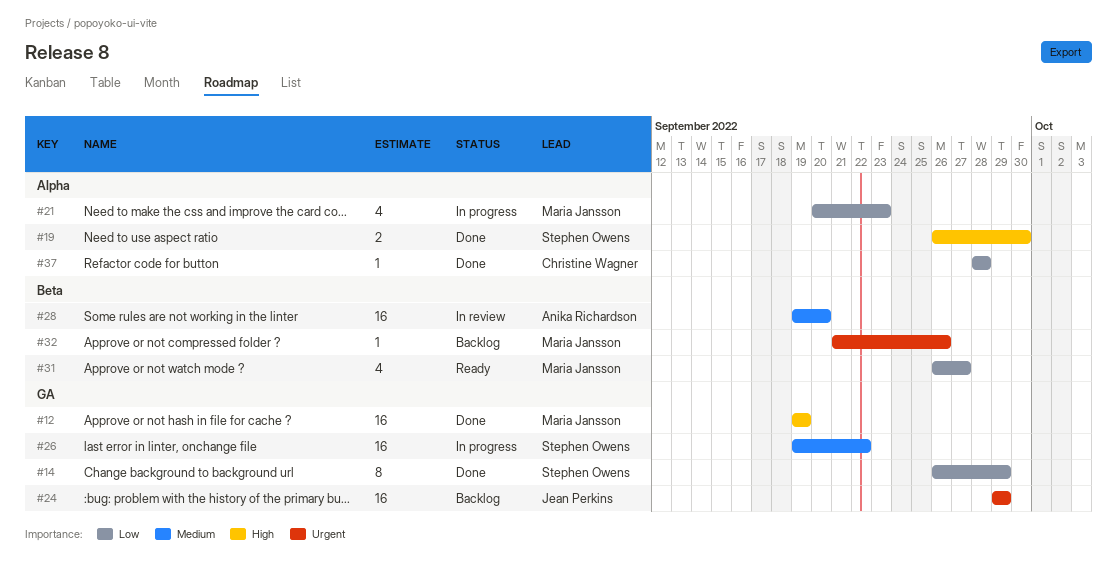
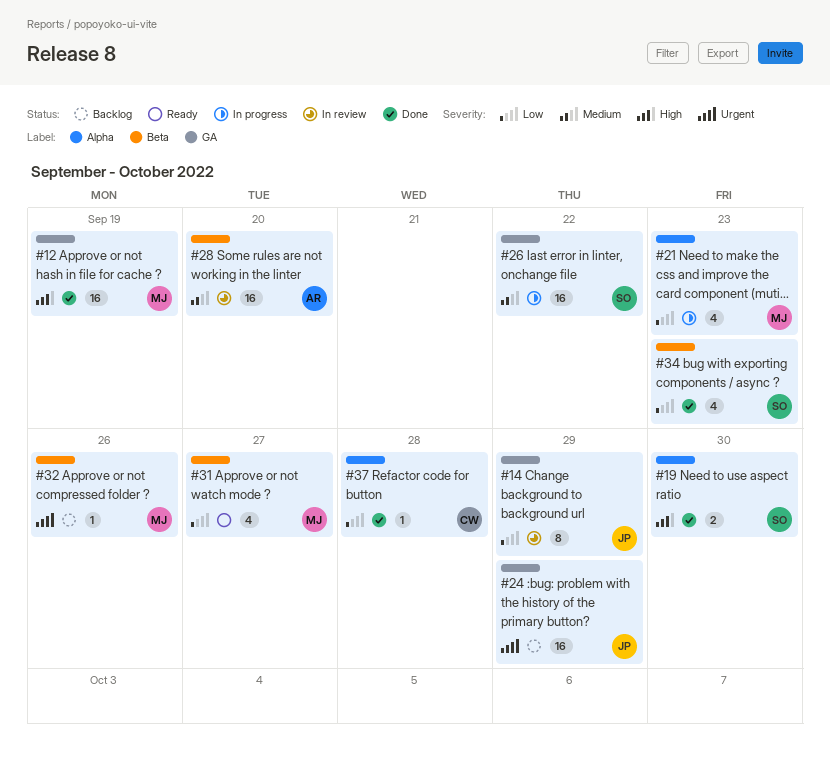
#14, status: Done -> In review
#14, owner: Stephen Owens -> Jean Perkins
#34: none -> present

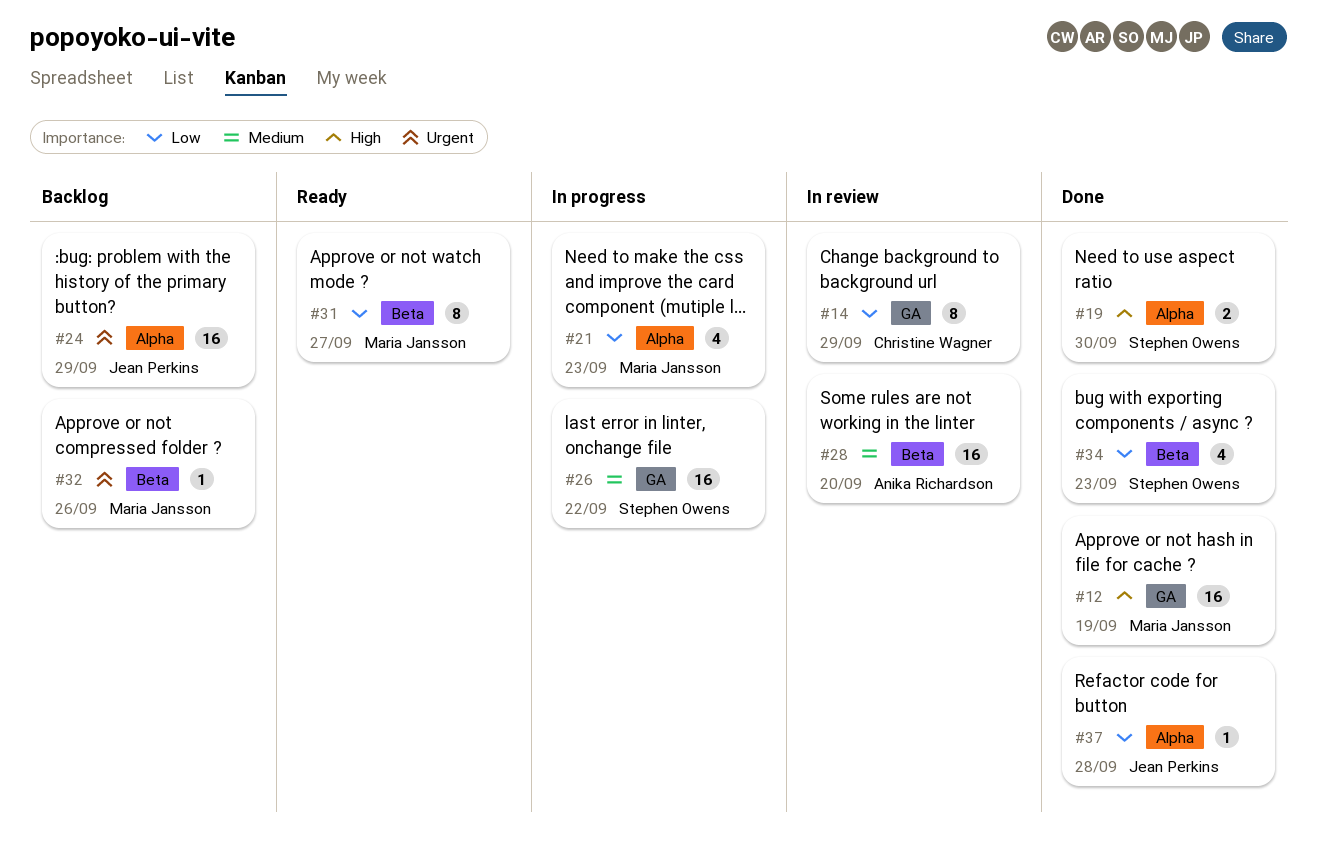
#14, owner: Jean Perkins -> Christine Wagner
#24, label: GA -> Alpha
#31, estimate: 4 -> 8
#37, owner: Christine Wagner -> Jean Perkins

